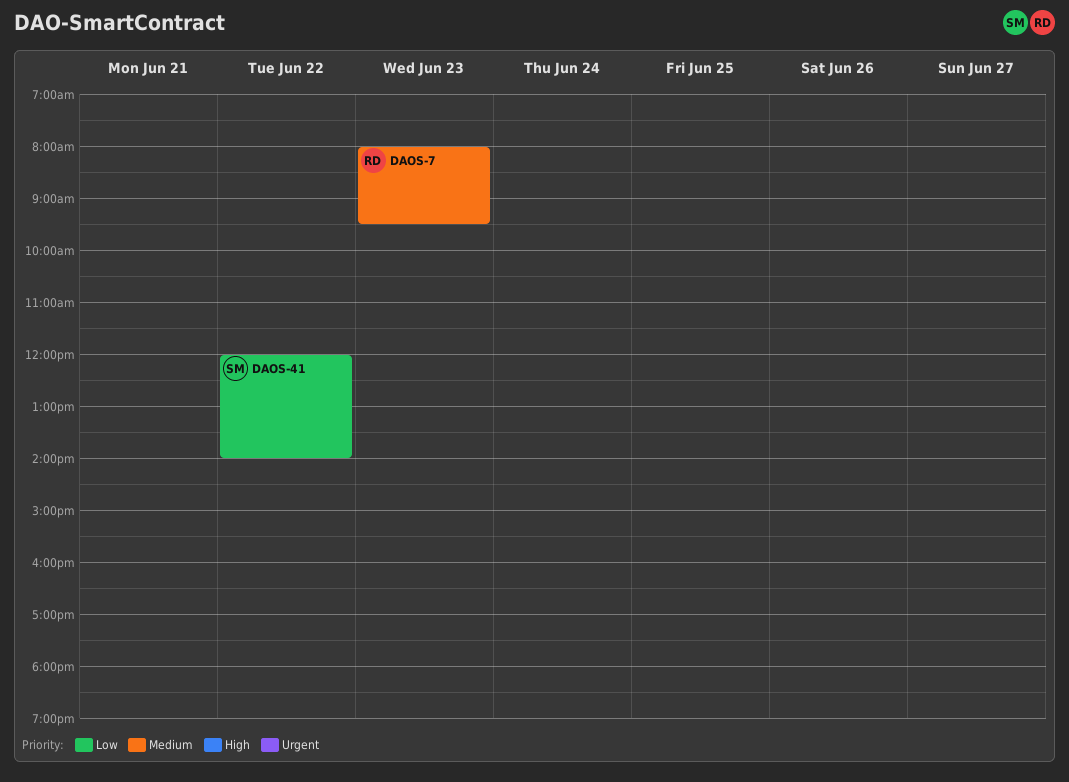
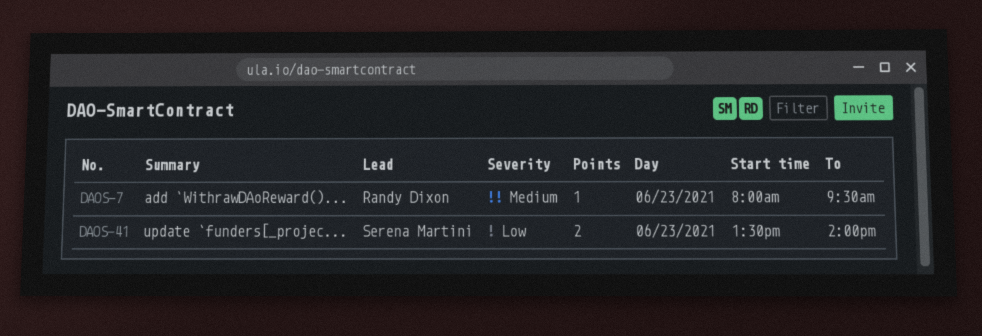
DAOS-41, day: Jun 22 -> Jun 23
DAOS-41, begins: 12:00 -> 13:30

